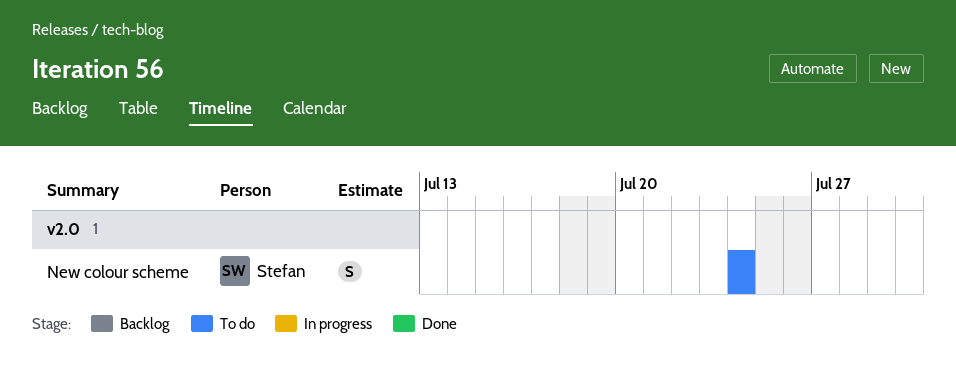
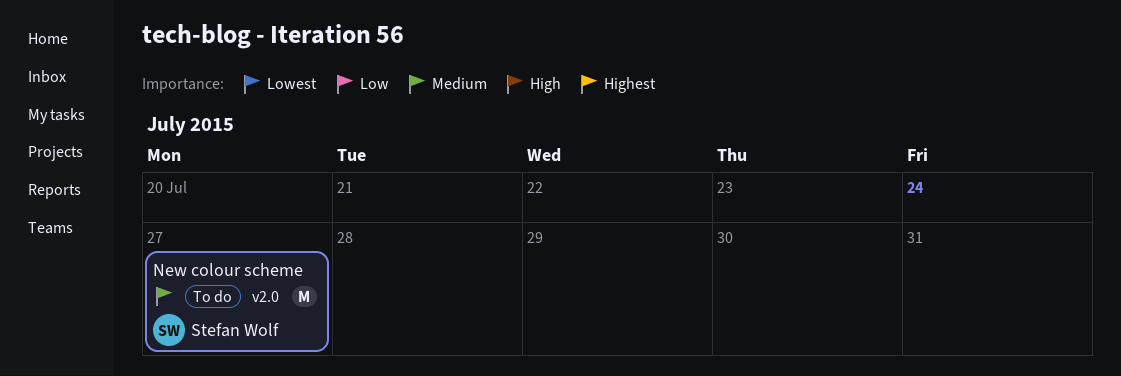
New colour scheme, estimate: S -> M
New colour scheme, due: Jul 24 -> Jul 27

